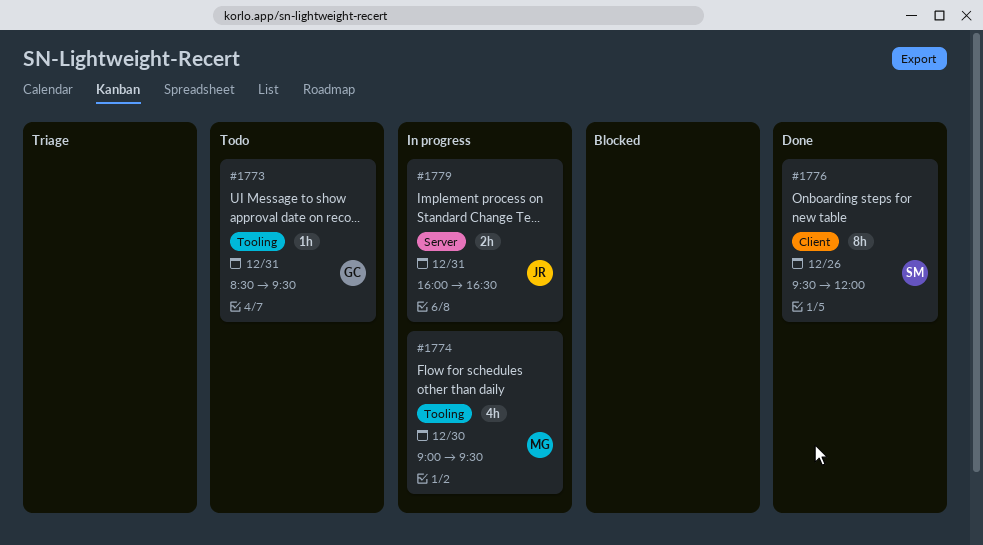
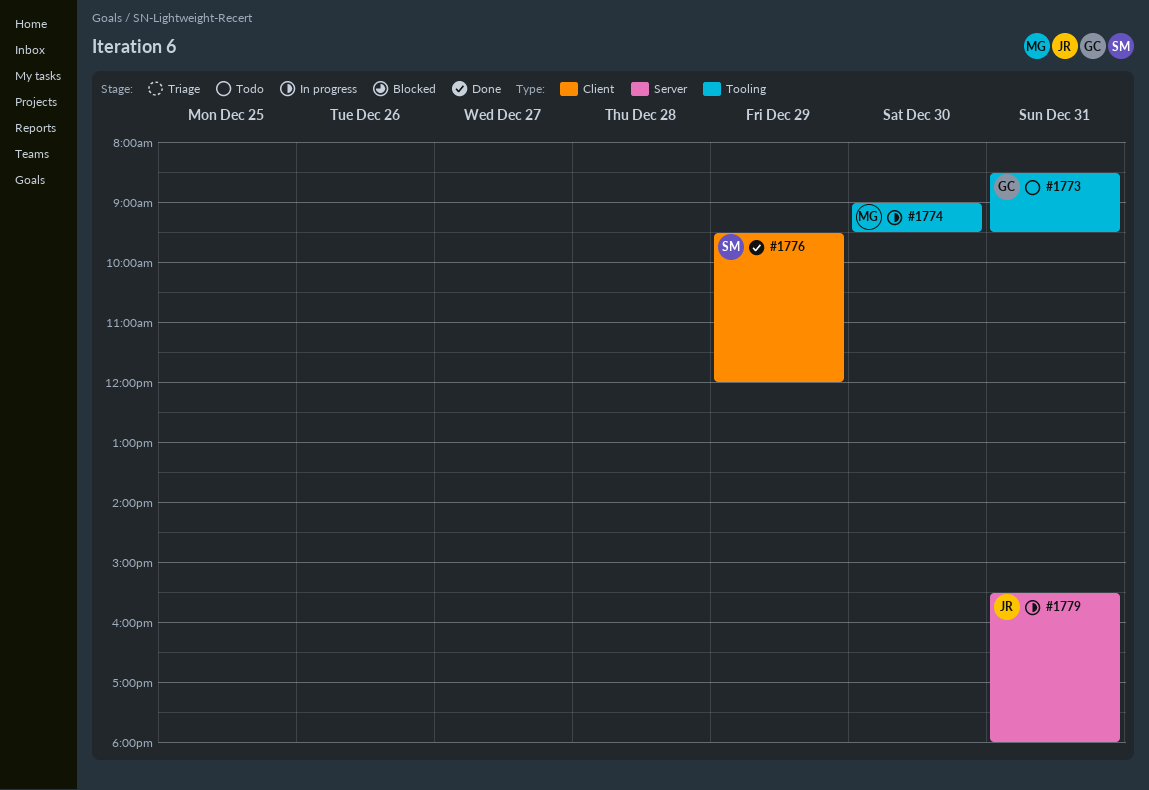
#1776, day: Dec 26 -> Dec 29
#1779, begins: 16:00 -> 15:30
#1779, ends: 16:30 -> 18:00

